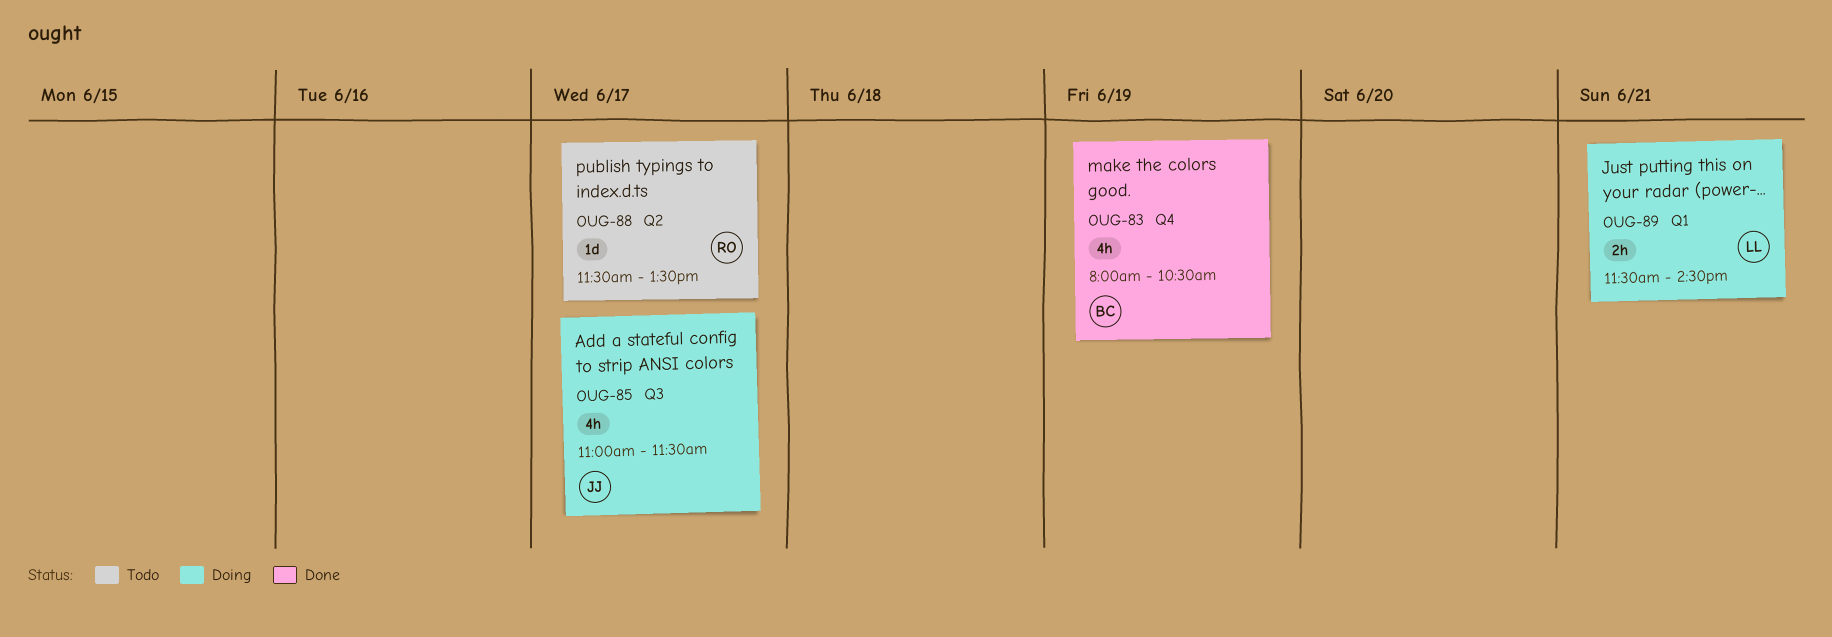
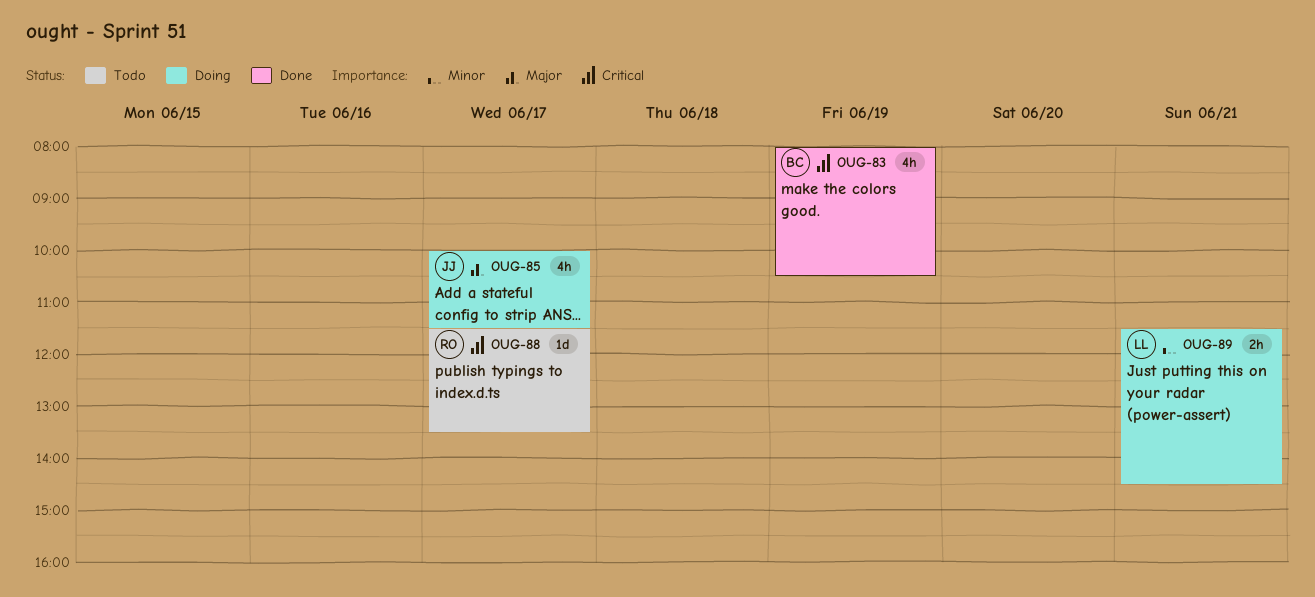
OUG-85, begins: 11:00 -> 10:00

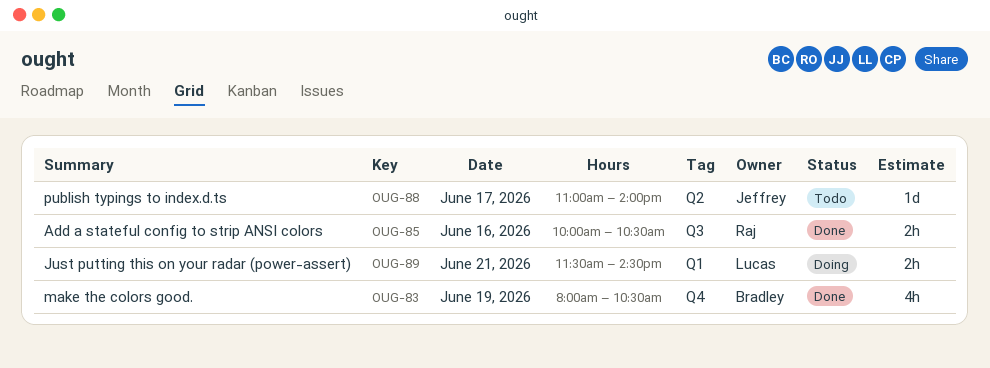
OUG-85, status: Doing -> Done
OUG-85, owner: Jeffrey -> Raj
OUG-85, estimate: 4h -> 2h
OUG-85, day: Jun 17 -> Jun 16
OUG-85, ends: 11:30 -> 10:30
OUG-88, owner: Raj -> Jeffrey
OUG-88, begins: 11:30 -> 11:00
OUG-88, ends: 13:30 -> 14:00

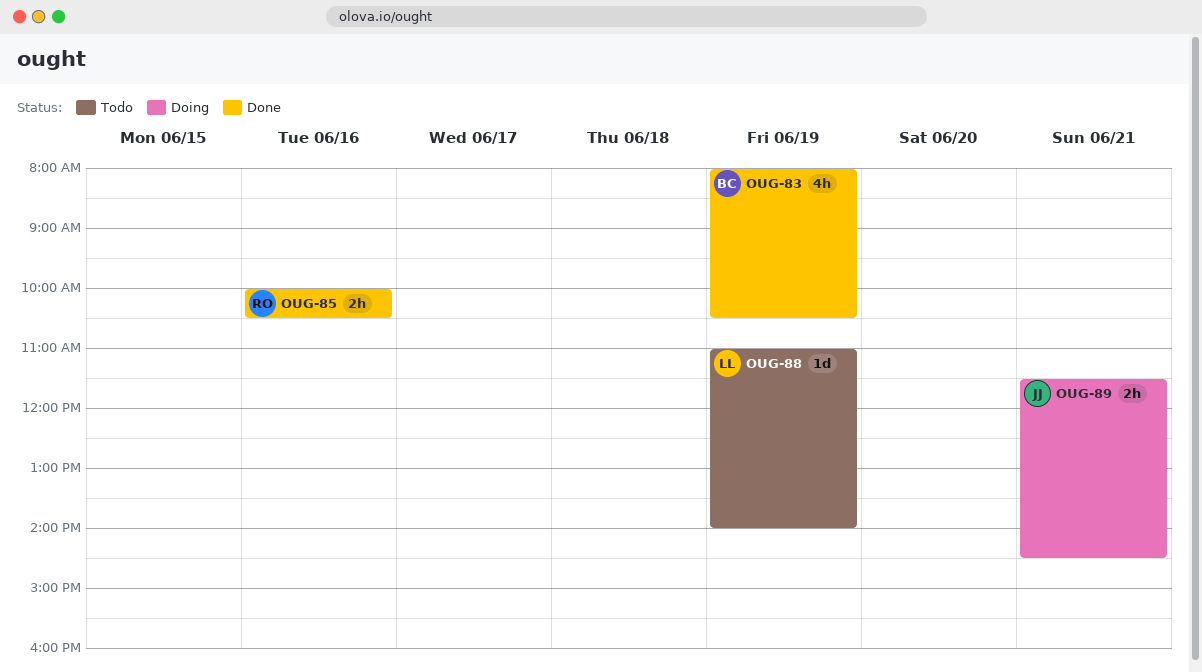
OUG-88, owner: Jeffrey -> Lucas
OUG-88, day: Jun 17 -> Jun 19
OUG-89, owner: Lucas -> Jeffrey

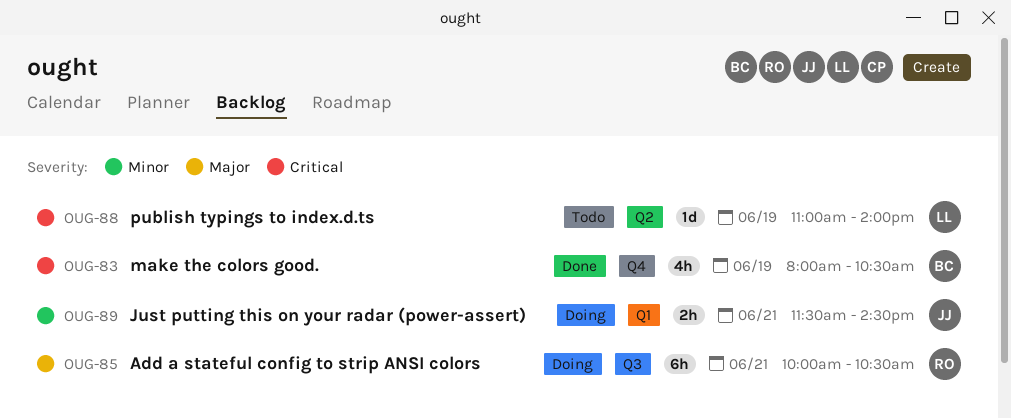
OUG-85, status: Done -> Doing
OUG-85, estimate: 2h -> 6h
OUG-85, day: Jun 16 -> Jun 21

